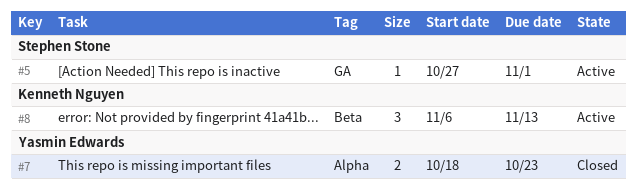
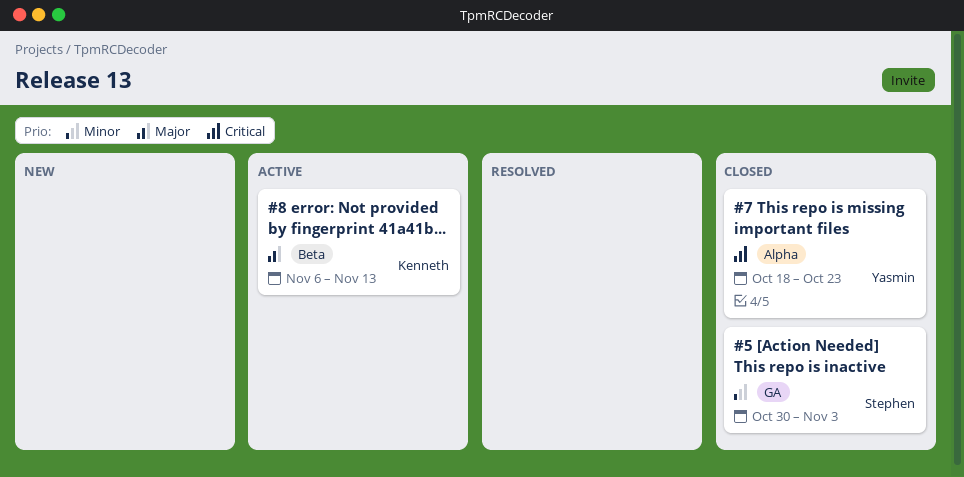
#5, status: Active -> Closed
#5, start: Oct 27 -> Oct 30
#5, due: Nov 1 -> Nov 3

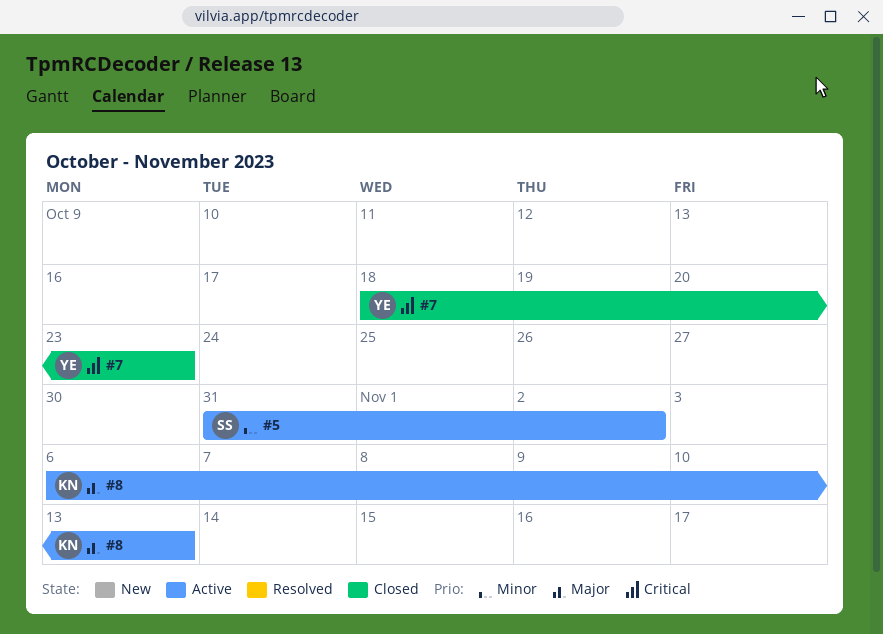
#5, status: Closed -> Active
#5, start: Oct 30 -> Oct 31
#5, due: Nov 3 -> Nov 2

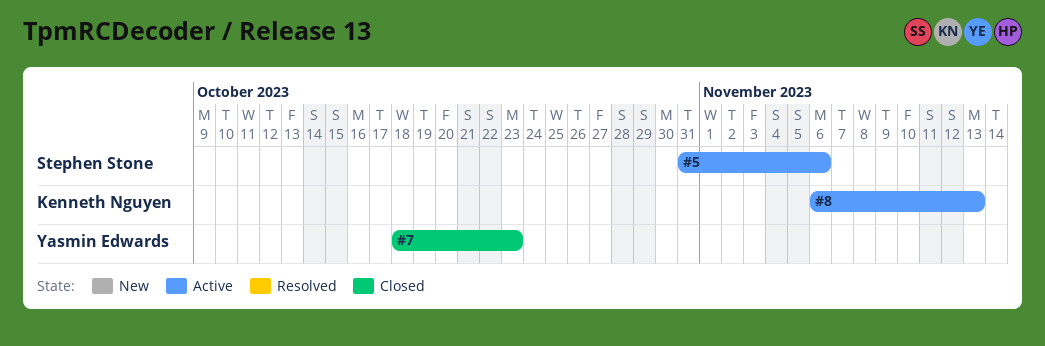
#5, due: Nov 2 -> Nov 6

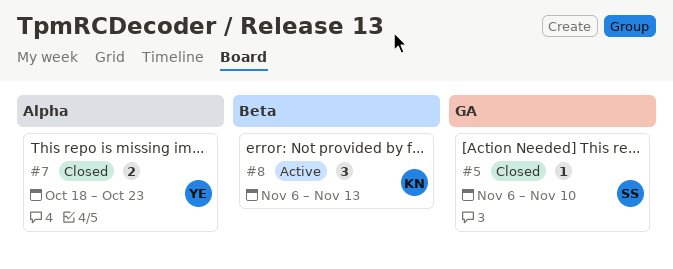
#5, status: Active -> Closed
#5, start: Oct 31 -> Nov 6
#5, due: Nov 6 -> Nov 10

